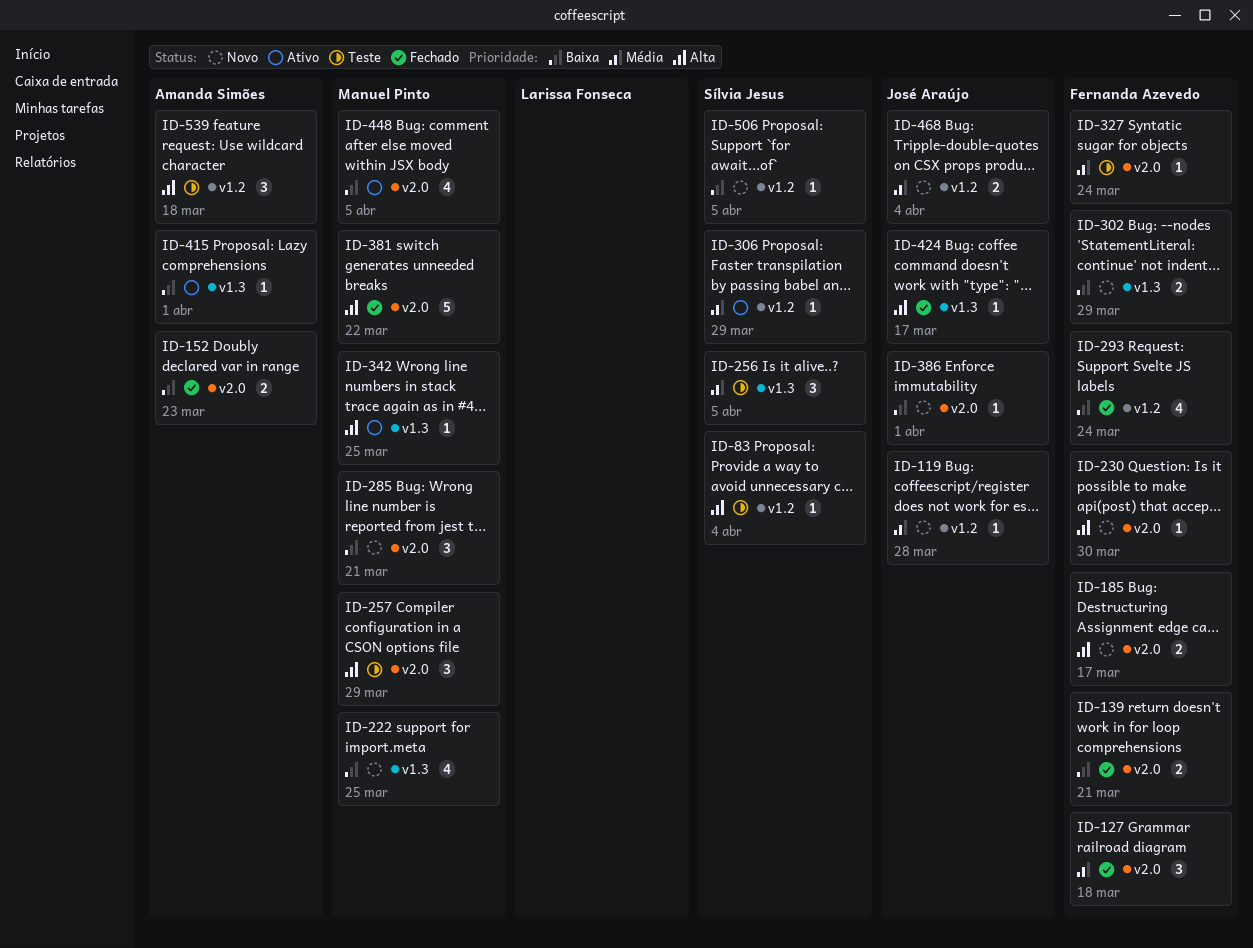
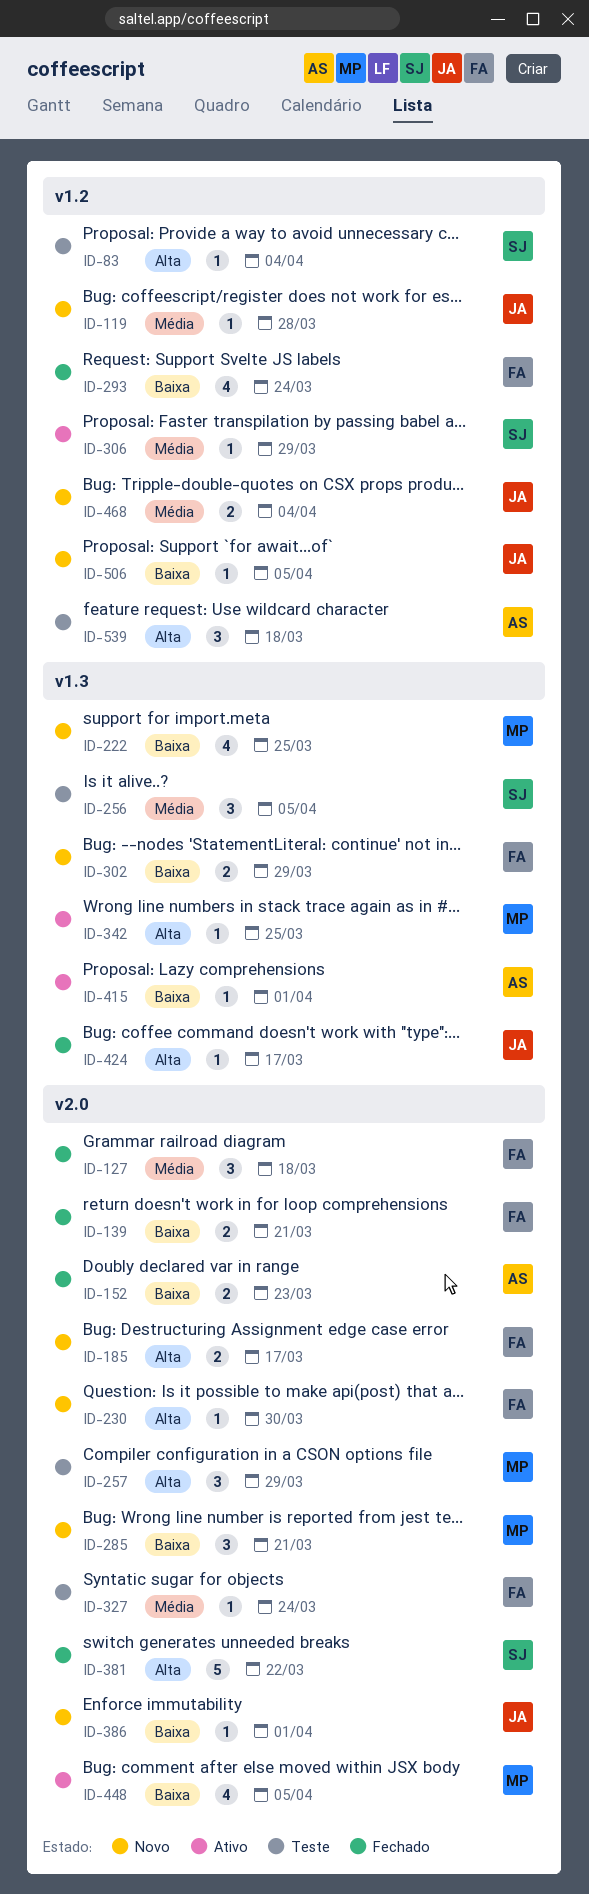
ID-381, owner: Manuel Pinto -> Sílvia Jesus
ID-506, owner: Sílvia Jesus -> José Araújo

